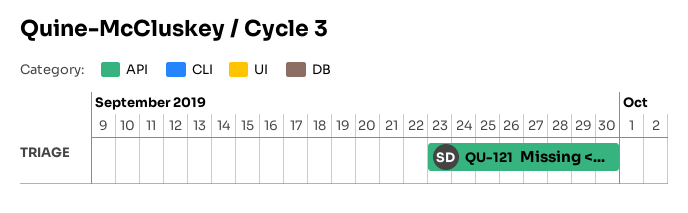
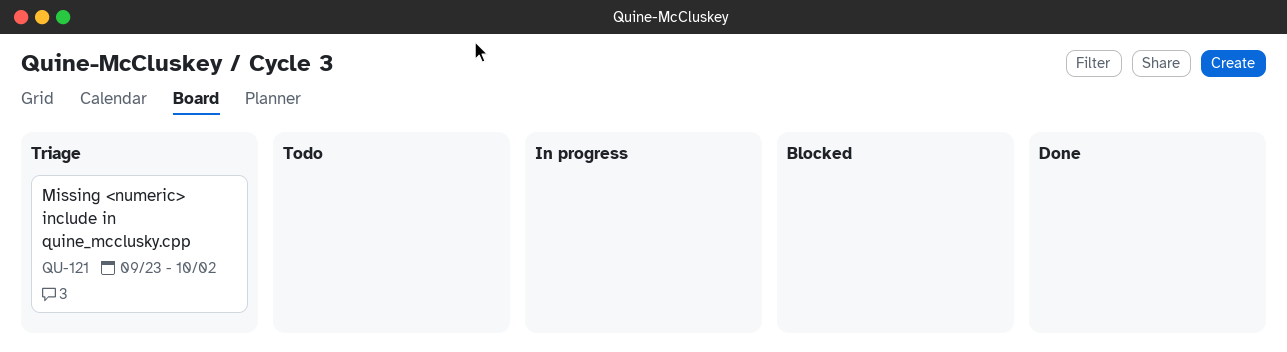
QU-121, due: Sep 30 -> Oct 2

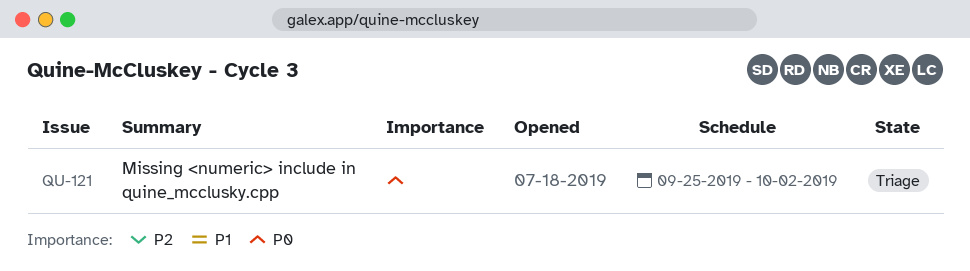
QU-121, start: Sep 23 -> Sep 25

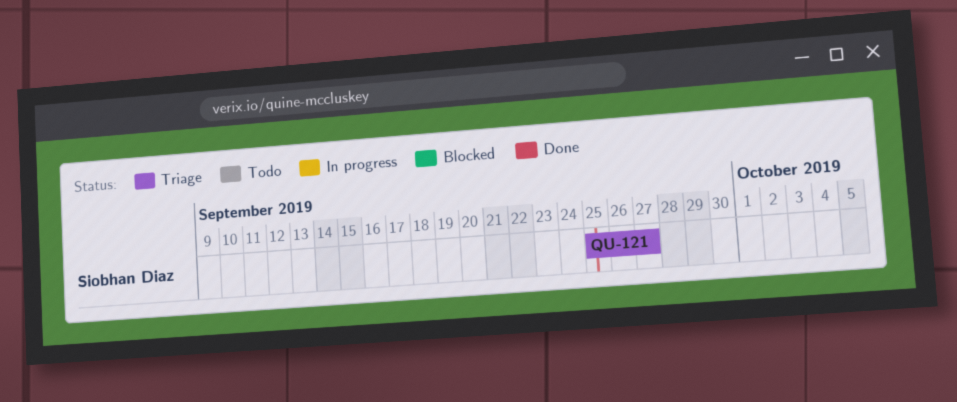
QU-121, due: Oct 2 -> Sep 27

